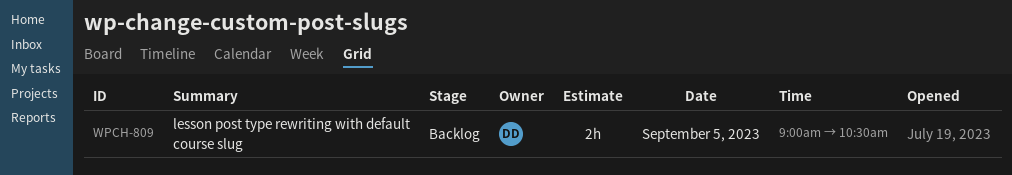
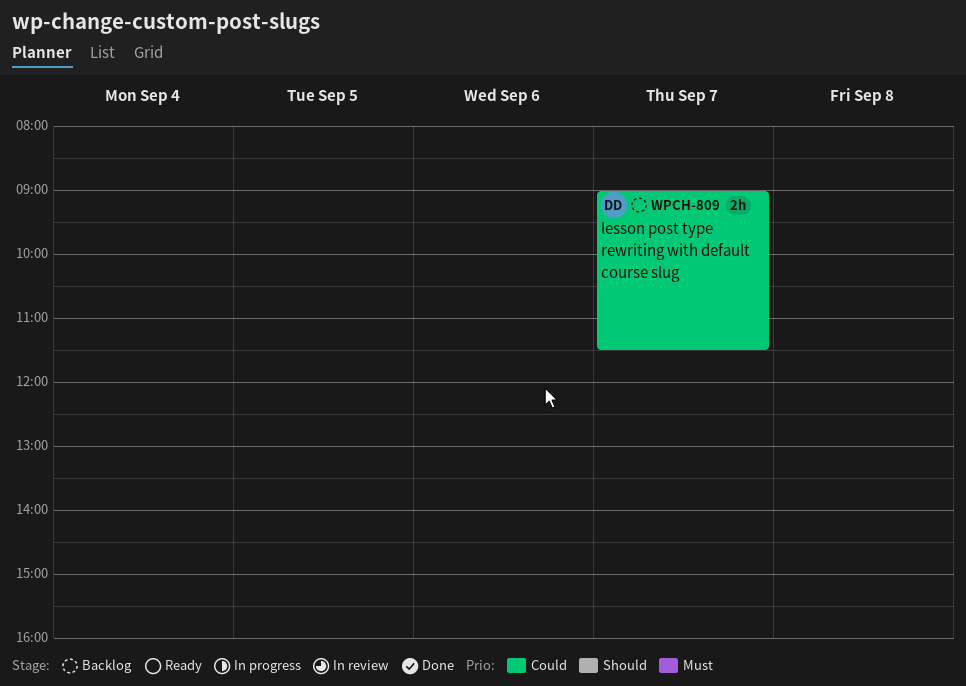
WPCH-809, day: Sep 5 -> Sep 7
WPCH-809, ends: 10:30 -> 11:30

